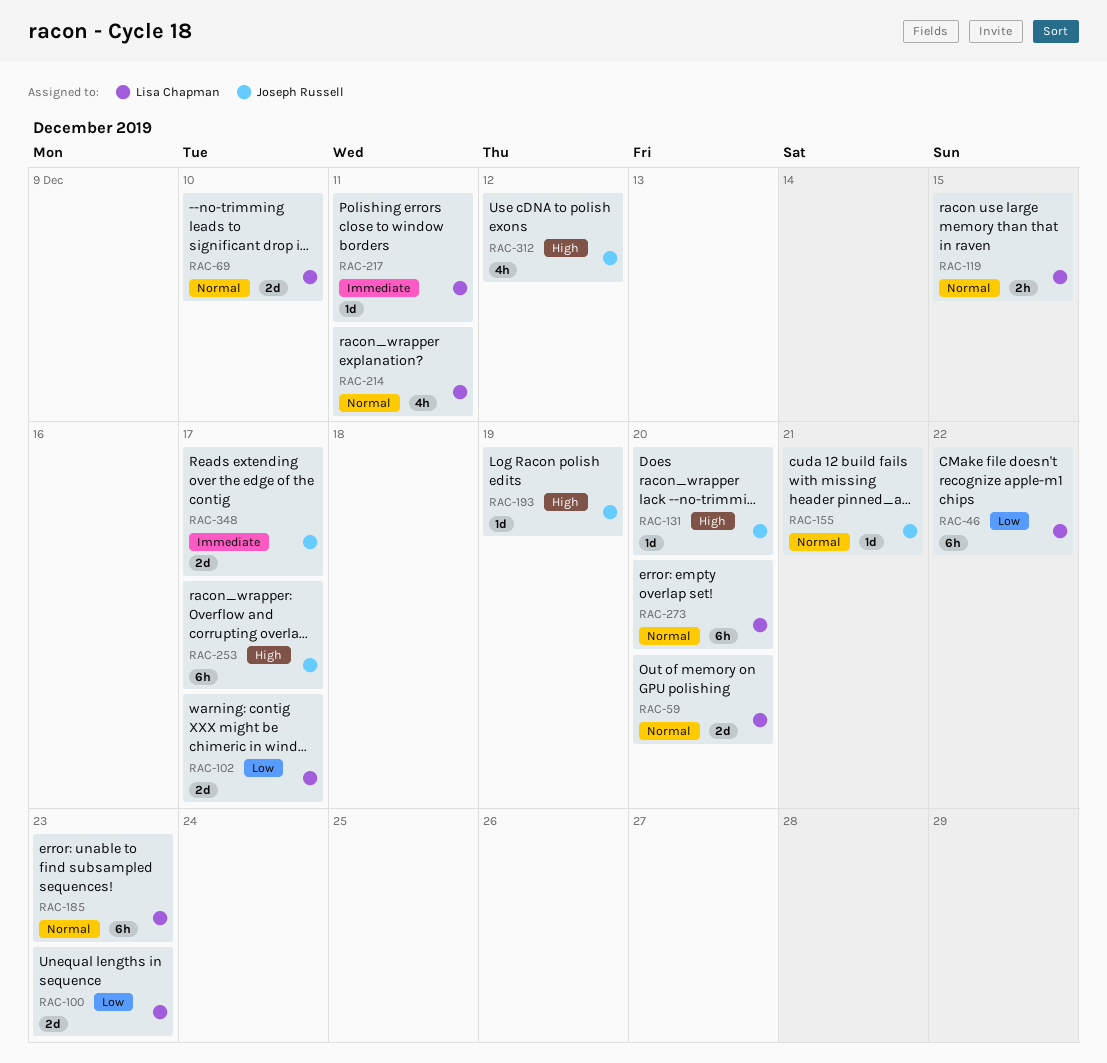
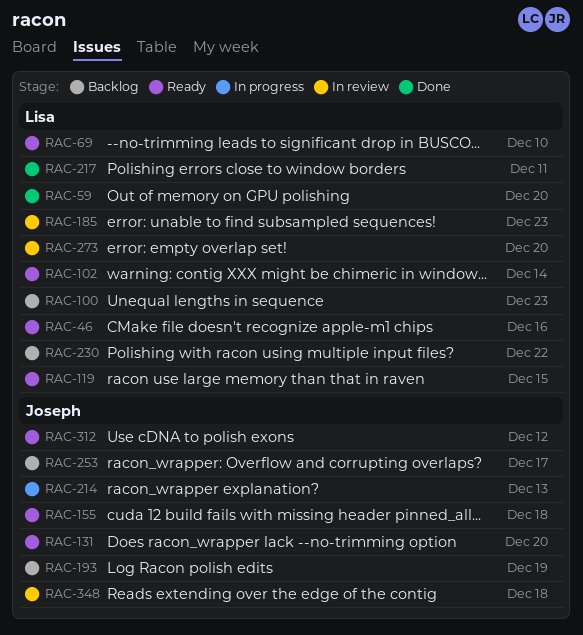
RAC-46, due: Dec 22 -> Dec 16
RAC-102, due: Dec 17 -> Dec 14
RAC-155, due: Dec 21 -> Dec 18
RAC-214, owner: Lisa Chapman -> Joseph Russell
RAC-214, due: Dec 11 -> Dec 13
RAC-230: none -> present
RAC-348, due: Dec 17 -> Dec 18

